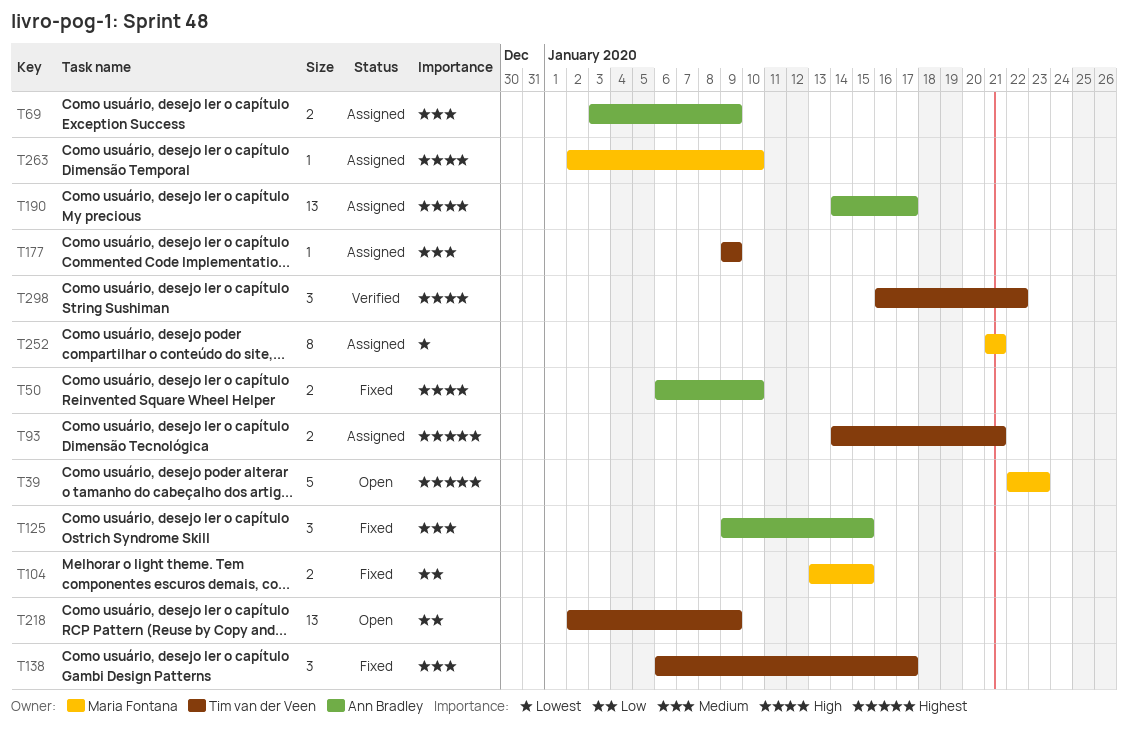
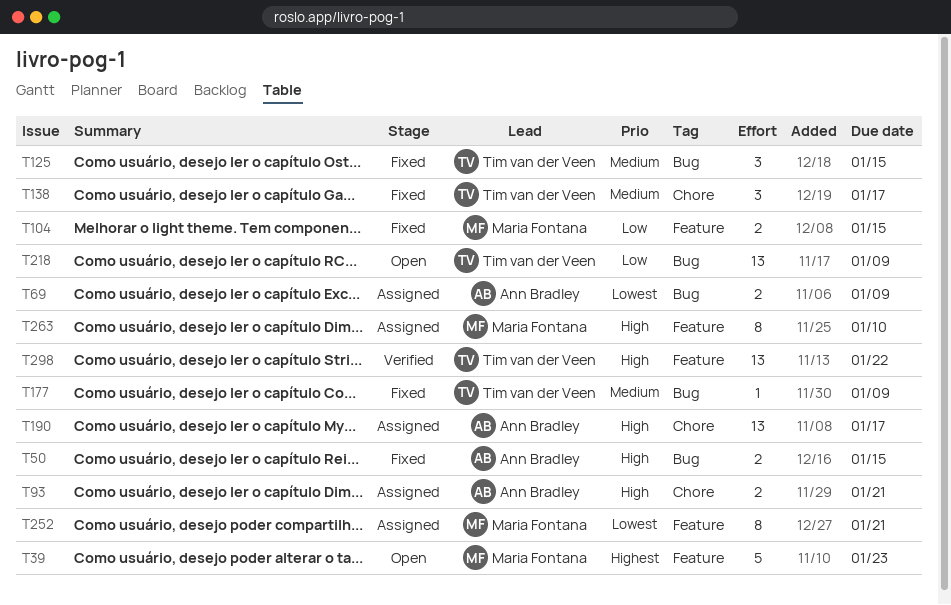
T50, due: Jan 10 -> Jan 15
T69, priority: Medium -> Lowest
T93, owner: Tim van der Veen -> Ann Bradley
T93, priority: Highest -> High
T125, owner: Ann Bradley -> Tim van der Veen
T177, status: Assigned -> Fixed
T263, estimate: 1 -> 8
T298, estimate: 3 -> 13

